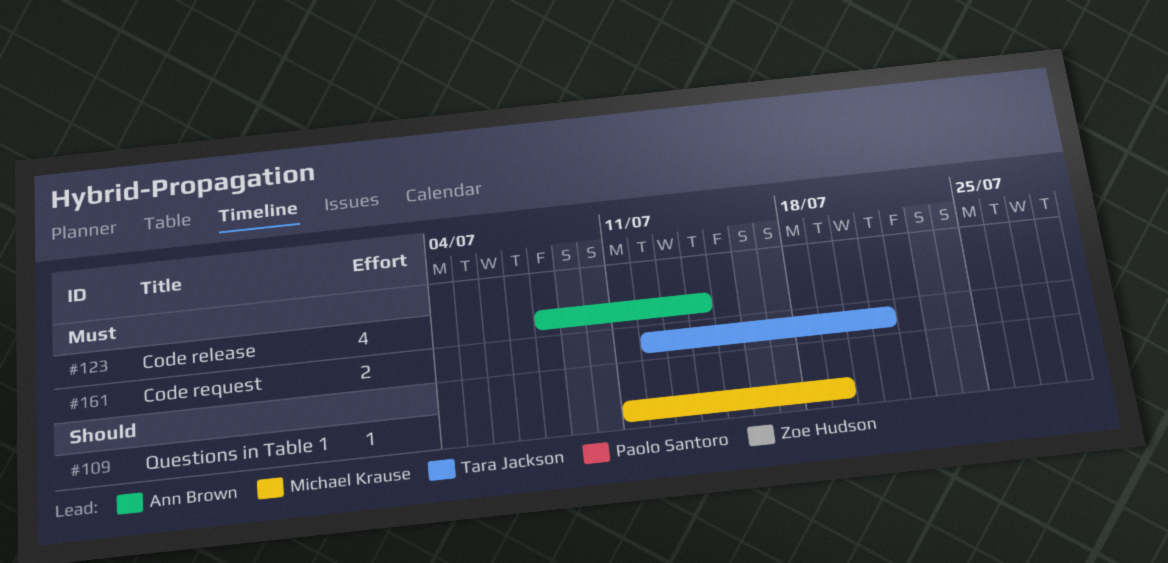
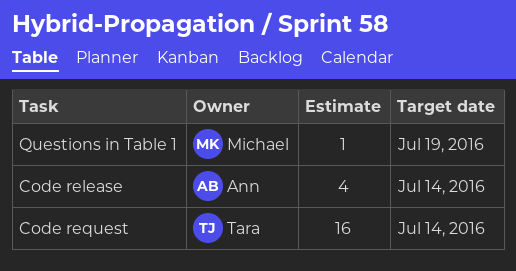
Code request, estimate: 2 -> 16
Code request, due: Jul 21 -> Jul 14

